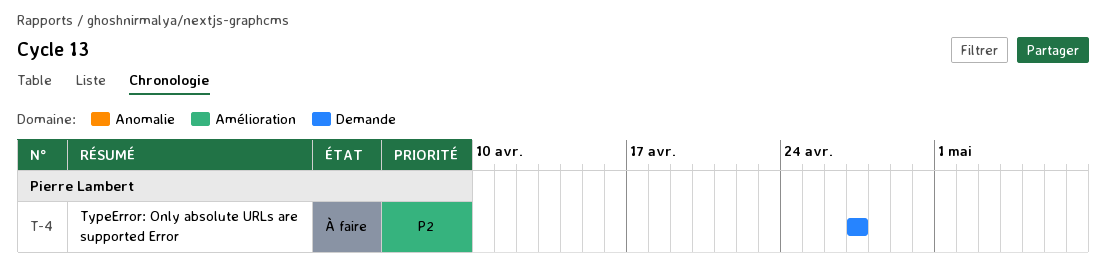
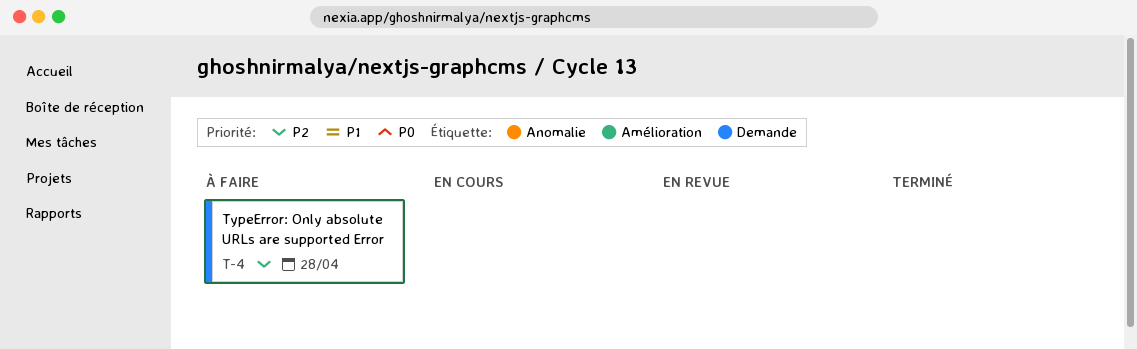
T-4, due: Apr 27 -> Apr 28

